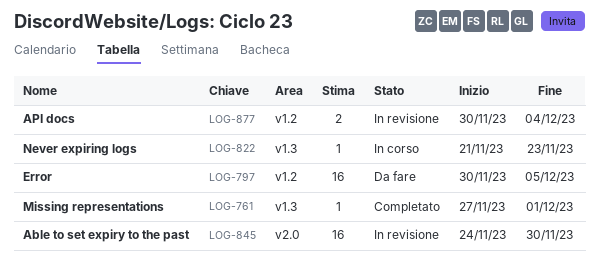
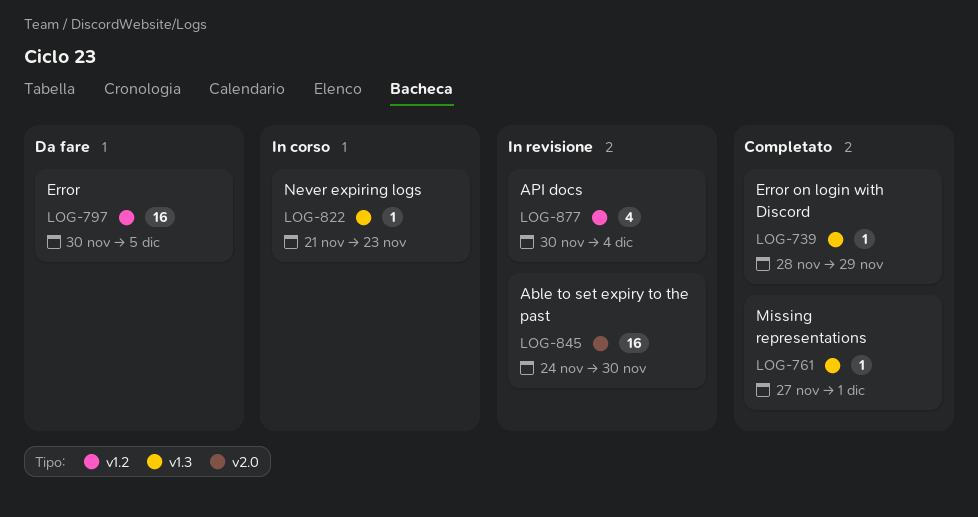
LOG-739: none -> present
LOG-877, estimate: 2 -> 4

